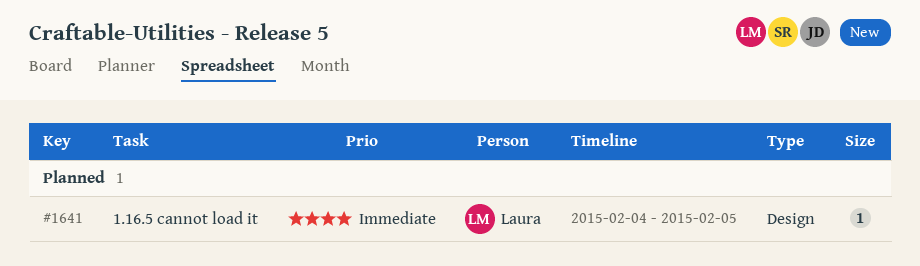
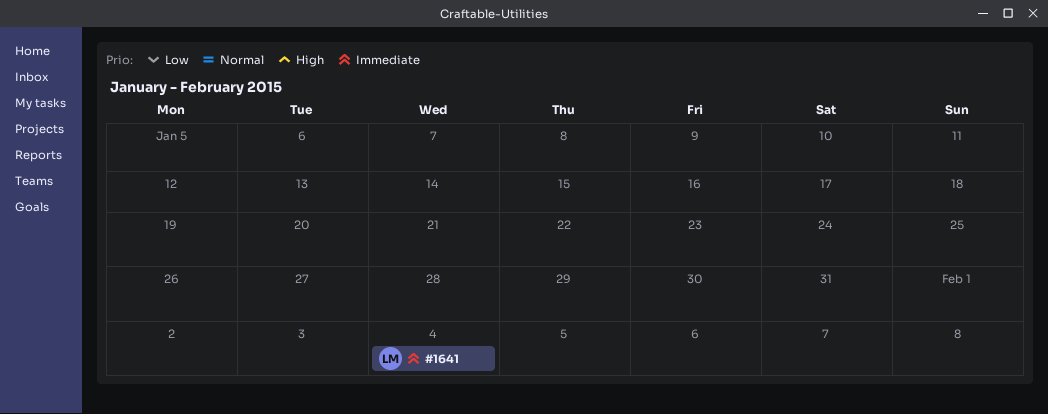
#1641, due: Feb 5 -> Feb 4

